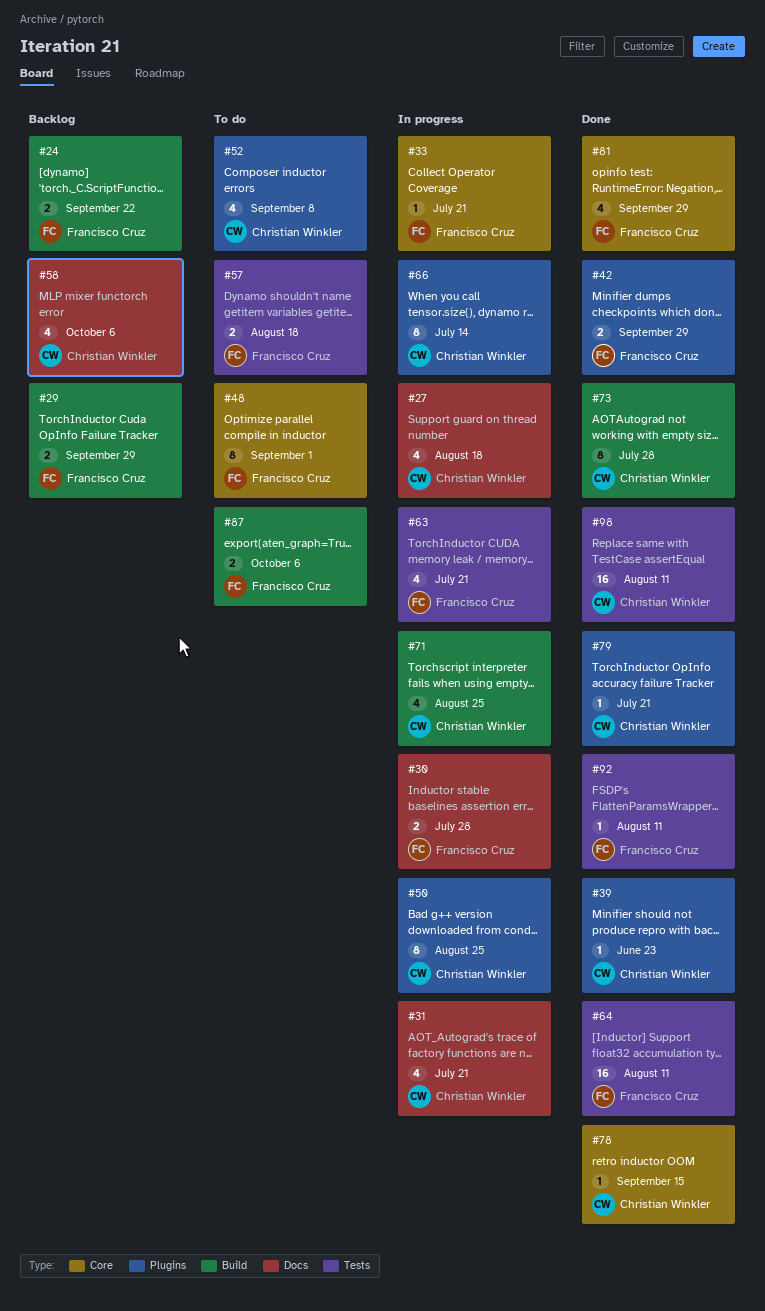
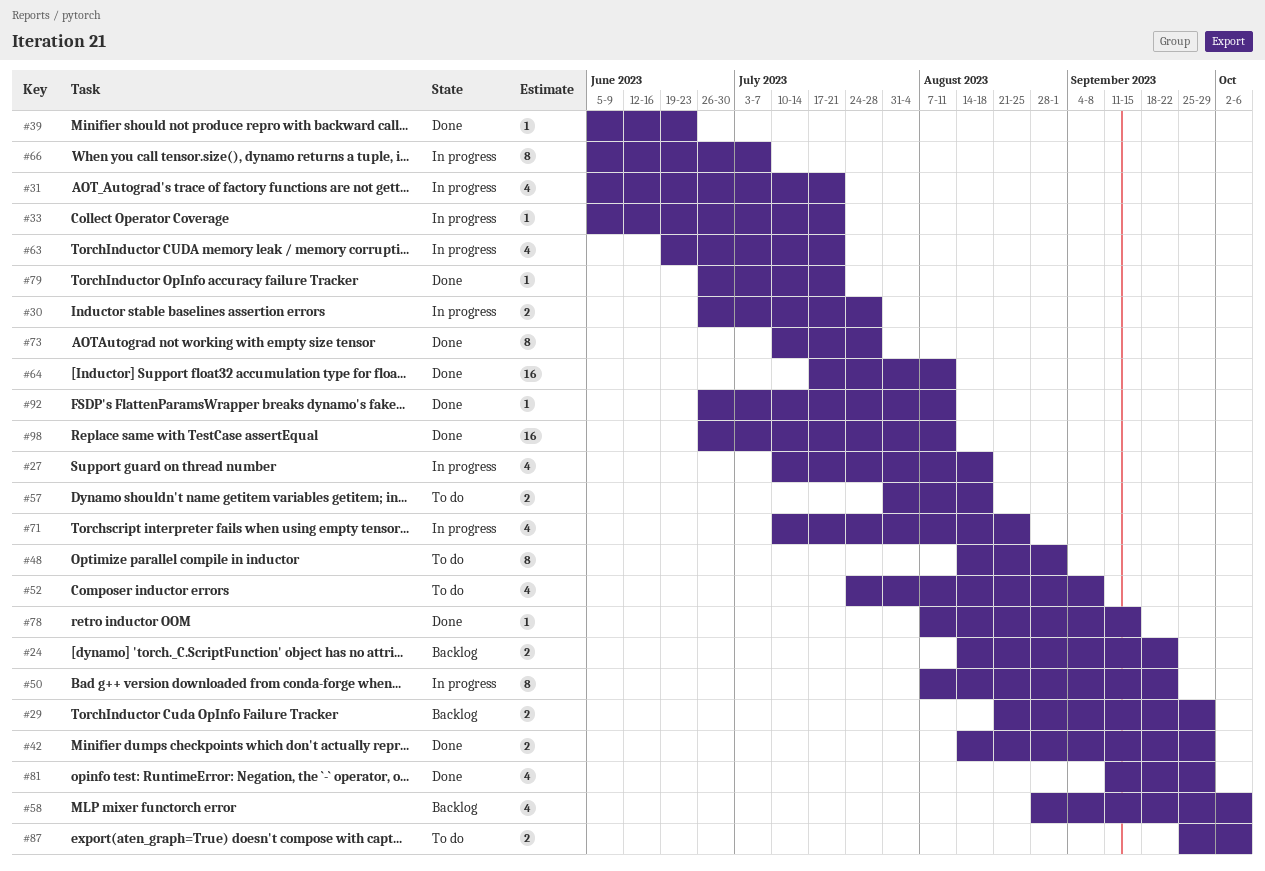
#50, due: Aug 25 -> Sep 22
#66, due: Jul 14 -> Jul 7

